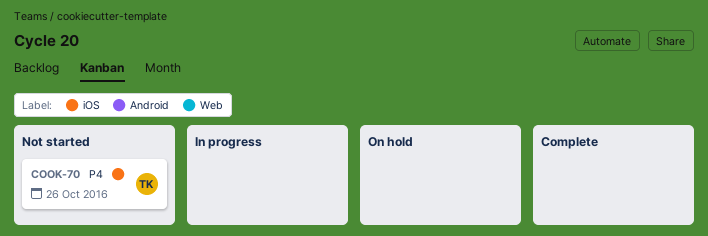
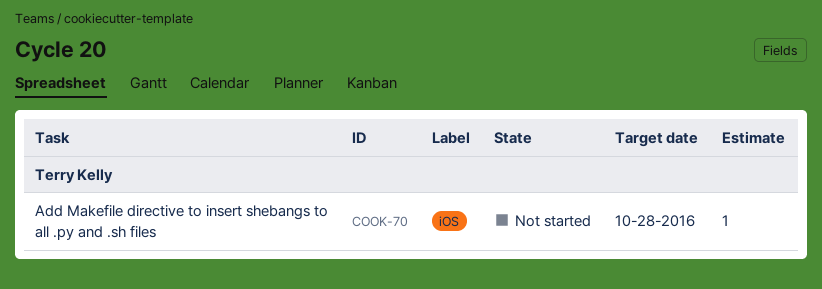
COOK-70, due: Oct 26 -> Oct 28

